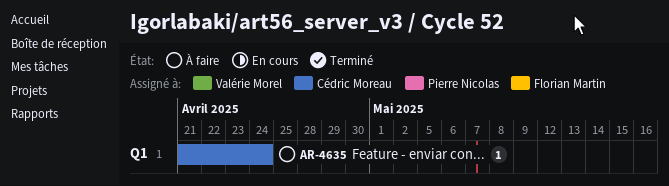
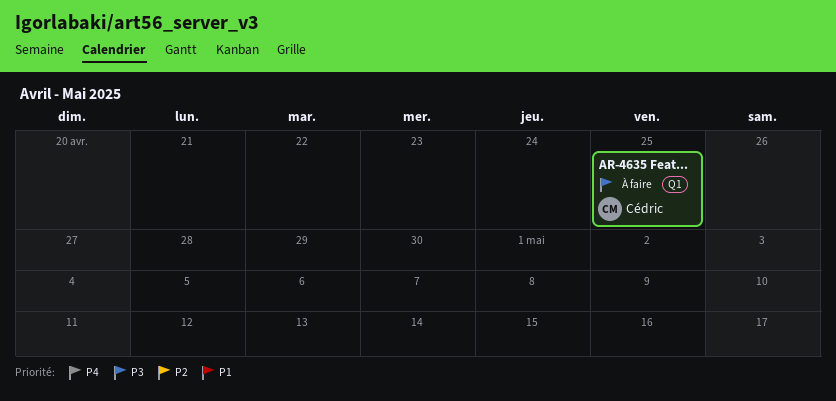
AR-4635, due: Apr 24 -> Apr 25

